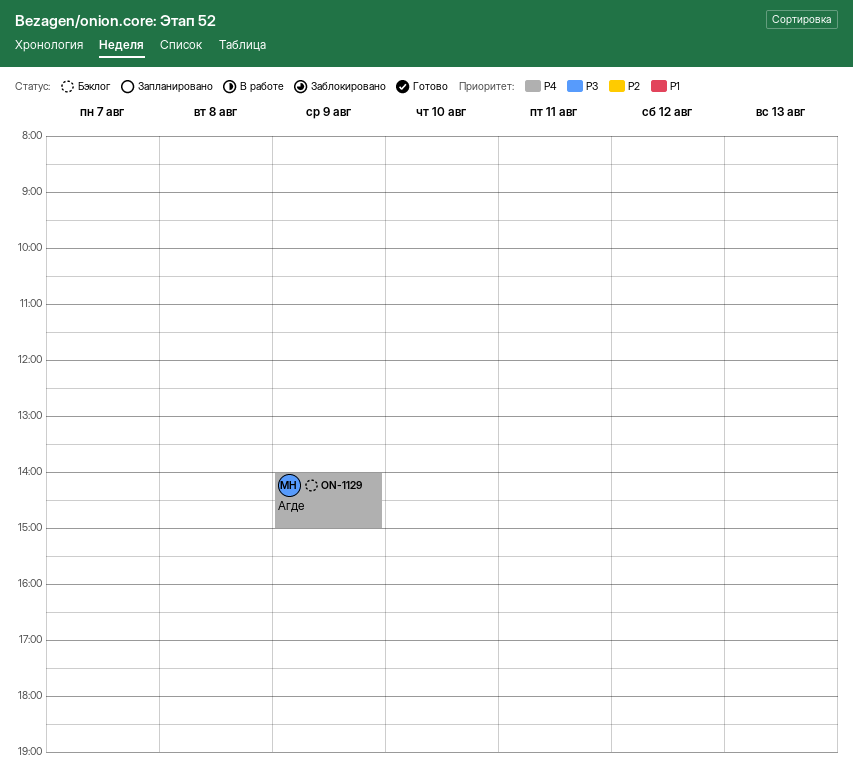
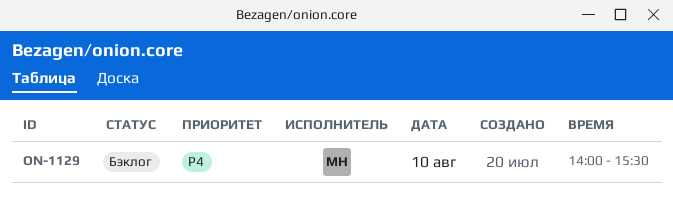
ON-1129, day: Aug 9 -> Aug 10
ON-1129, ends: 15:00 -> 15:30

